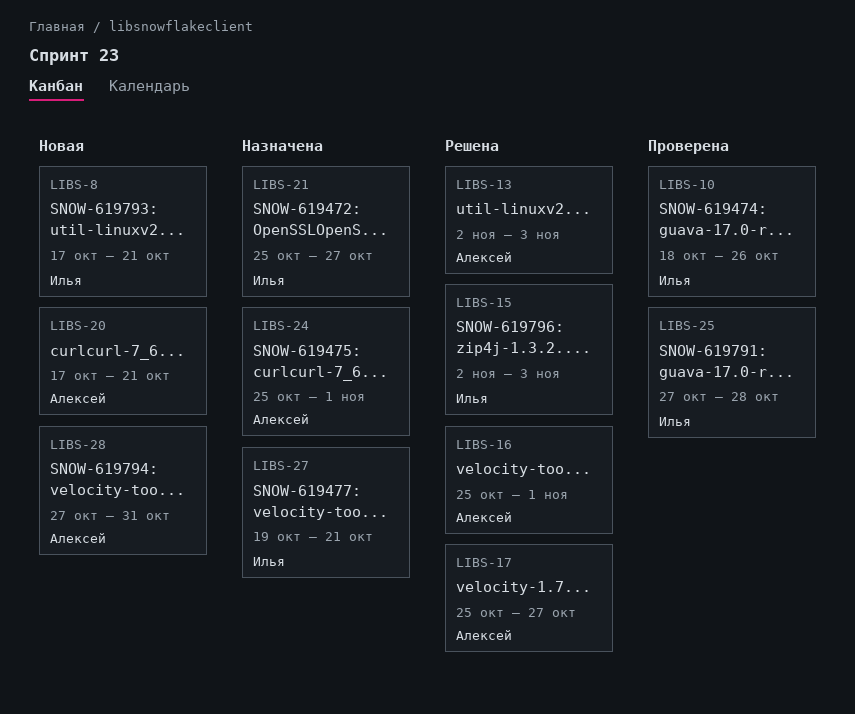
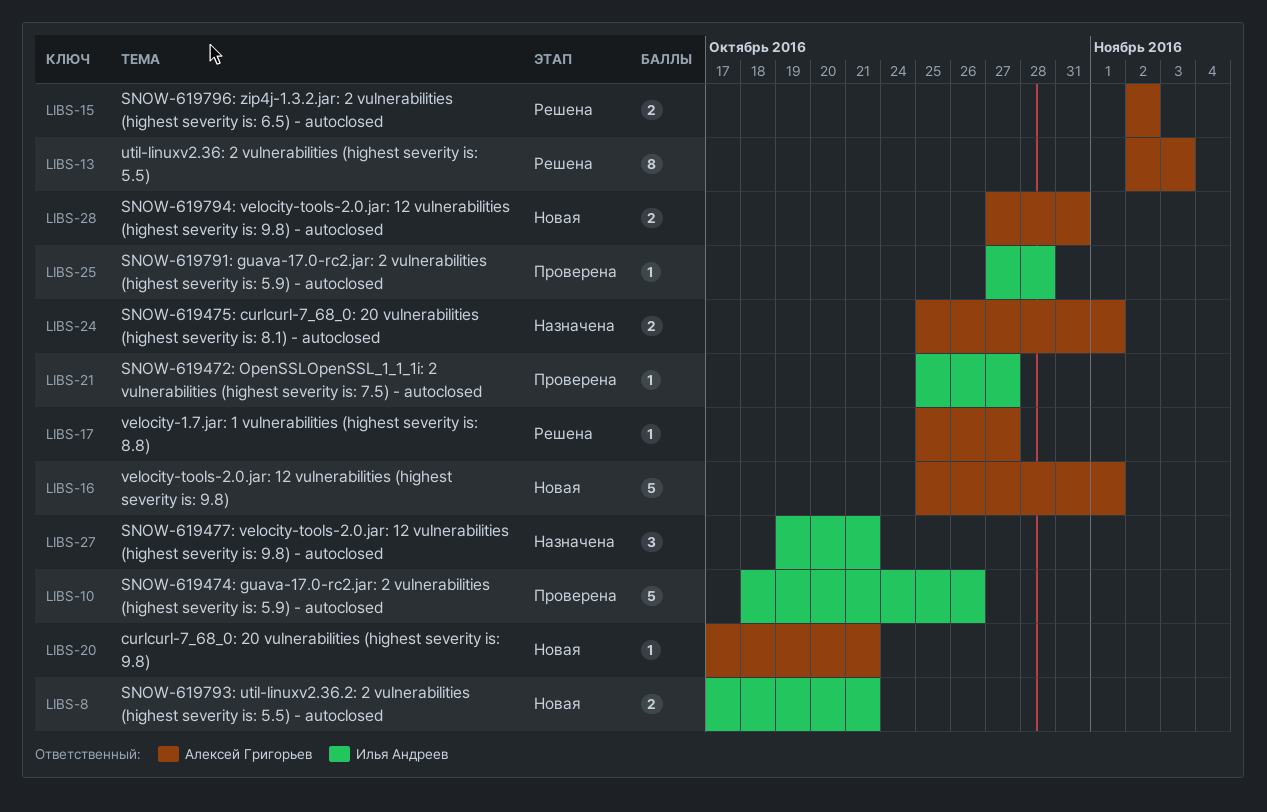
LIBS-15, owner: Илья Андреев -> Алексей Григорьев
LIBS-15, due: Nov 3 -> Nov 2
LIBS-16, status: Решена -> Новая
LIBS-21, status: Назначена -> Проверена

